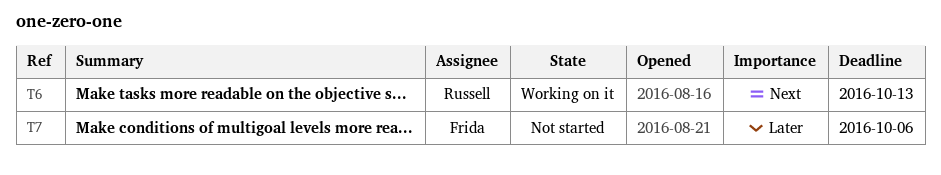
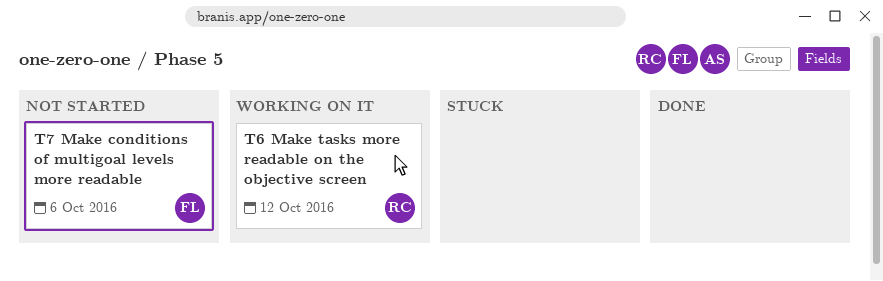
T6, due: Oct 13 -> Oct 12

